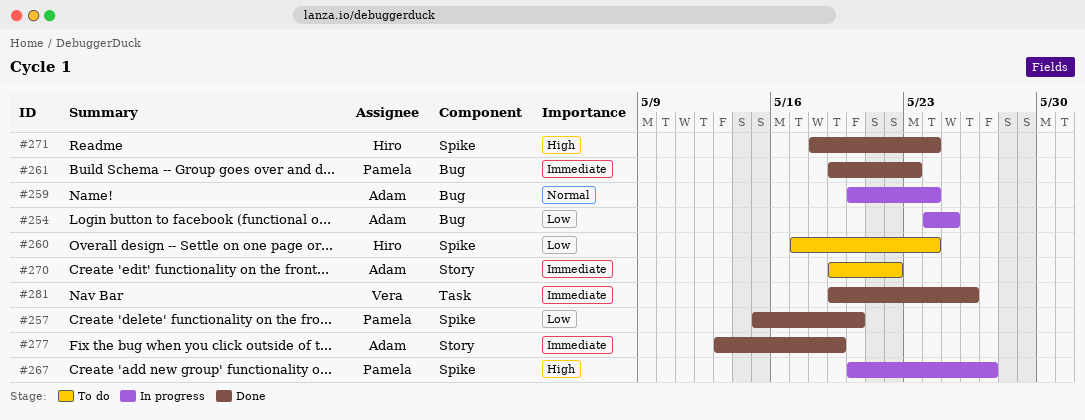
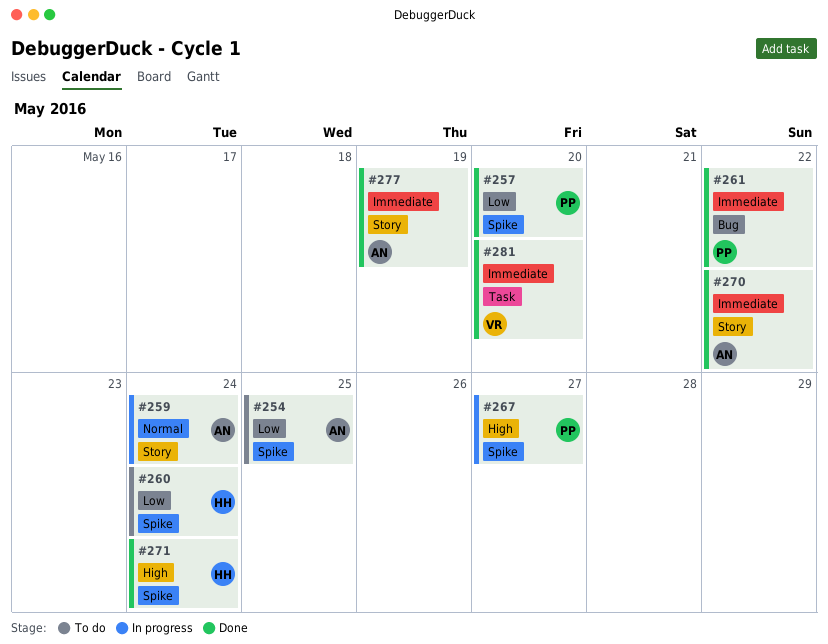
#254, status: In progress -> To do
#254, label: Bug -> Spike
#259, label: Bug -> Story
#261, due: May 23 -> May 22
#270, status: To do -> Done
#281, due: May 26 -> May 20

